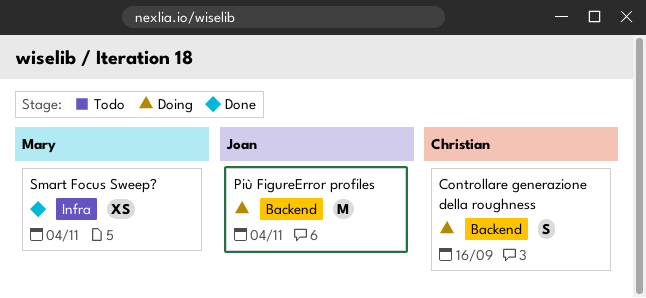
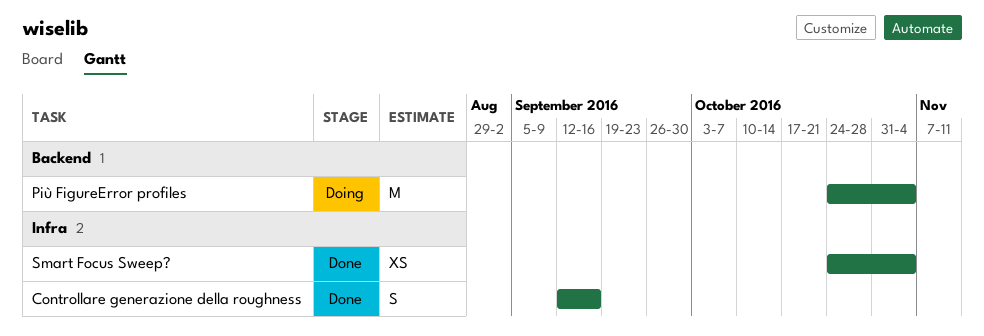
Controllare generazione della roughness, status: Doing -> Done
Controllare generazione della roughness, label: Backend -> Infra

